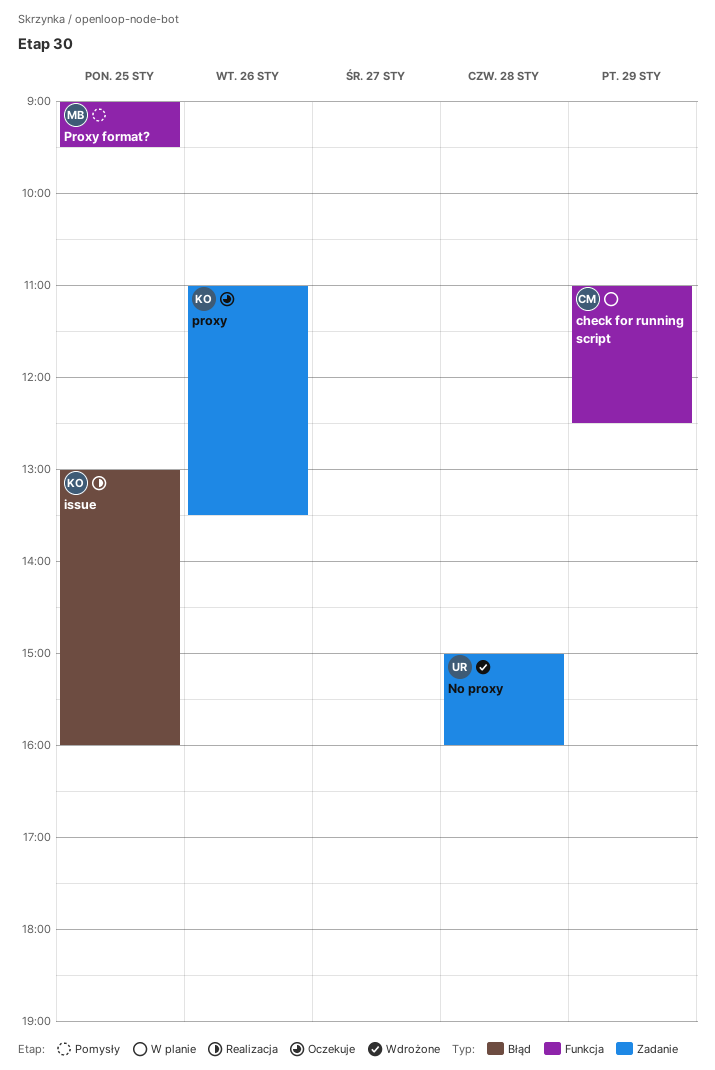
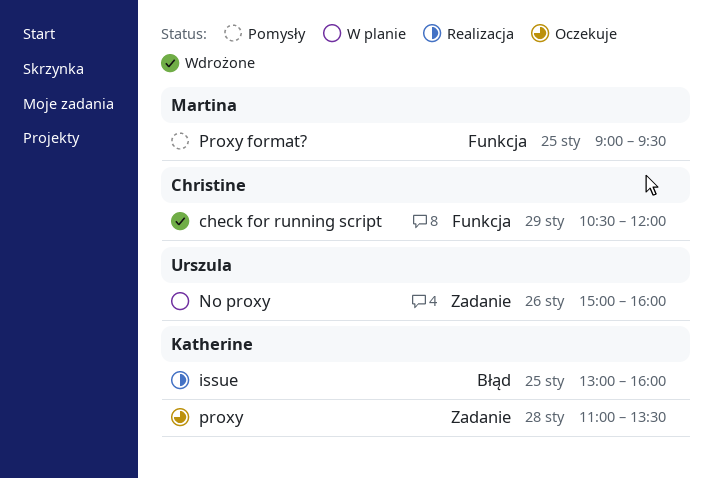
check for running script, status: W planie -> Wdrożone
check for running script, begins: 11:00 -> 10:30
check for running script, ends: 12:30 -> 12:00
No proxy, status: Wdrożone -> W planie
No proxy, day: Jan 28 -> Jan 26
proxy, day: Jan 26 -> Jan 28

